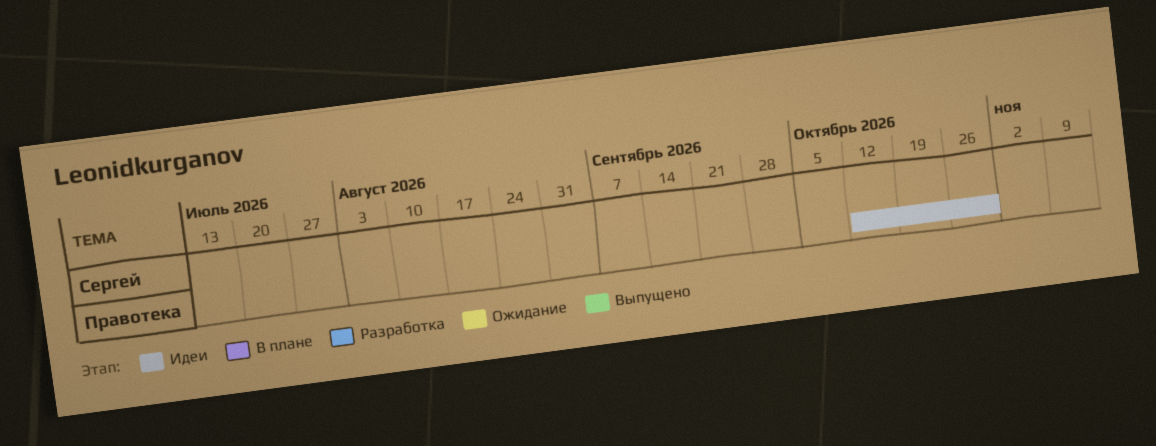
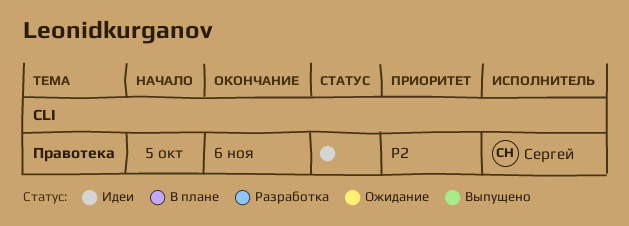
Правотека, start: Oct 12 -> Oct 5
Правотека, due: Oct 30 -> Nov 6

